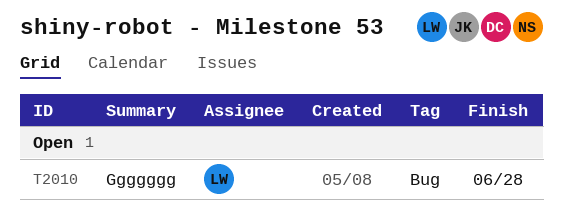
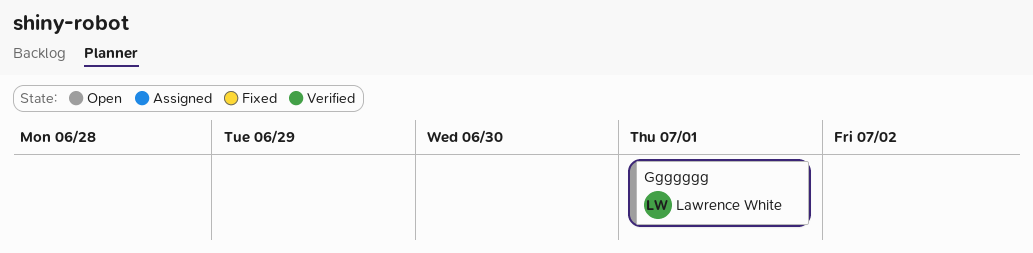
Ggggggg, due: Jun 28 -> Jul 1

